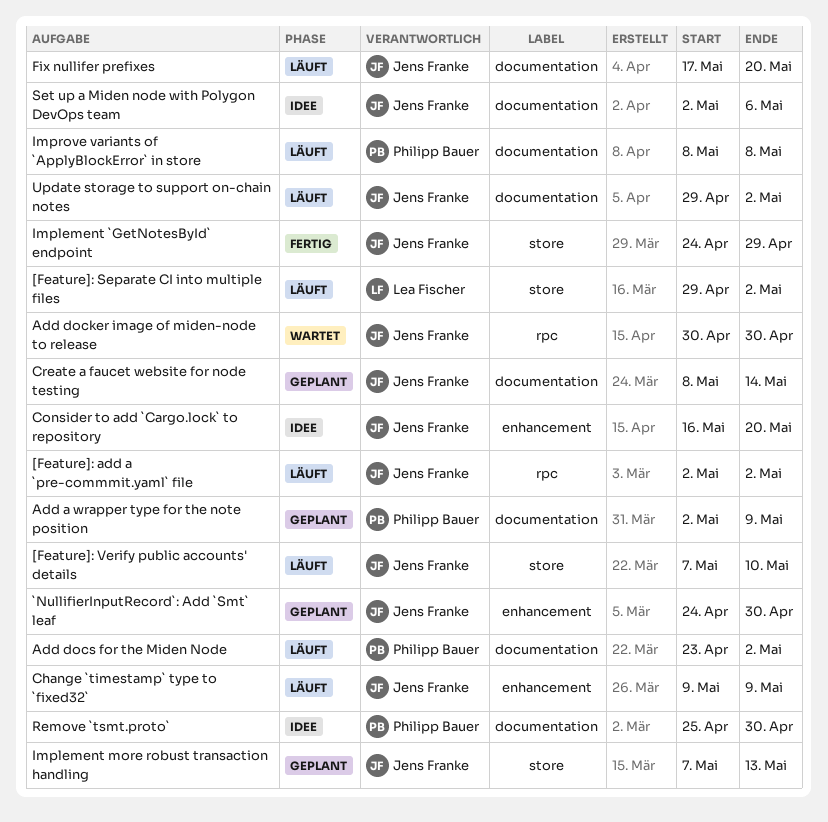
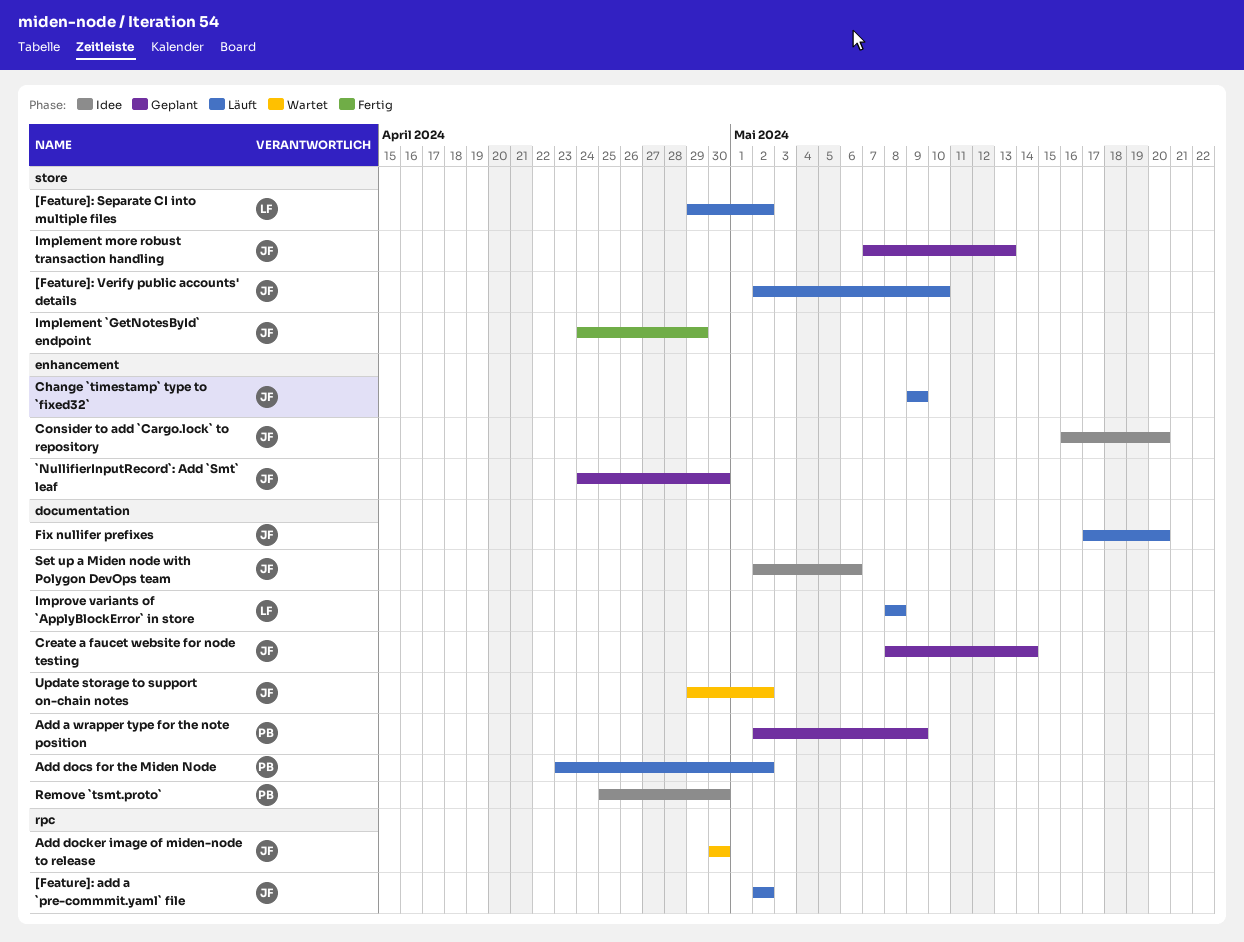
[Feature]: Verify public accounts' details, start: May 7 -> May 2
Improve variants of `ApplyBlockError` in store, owner: Philipp Bauer -> Lea Fischer
Update storage to support on-chain notes, status: Läuft -> Wartet

